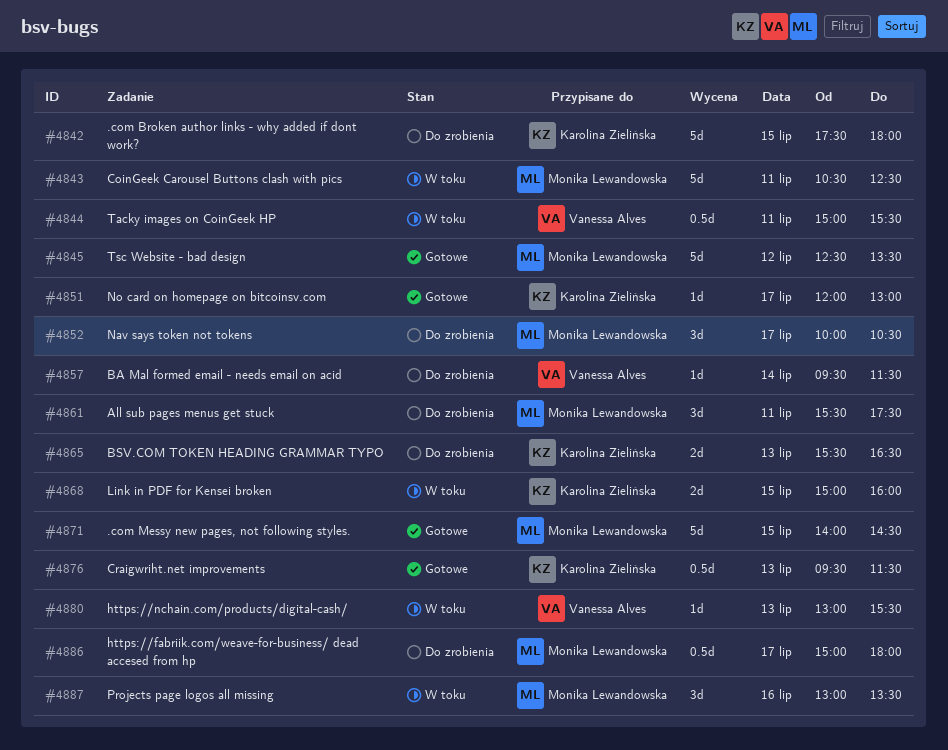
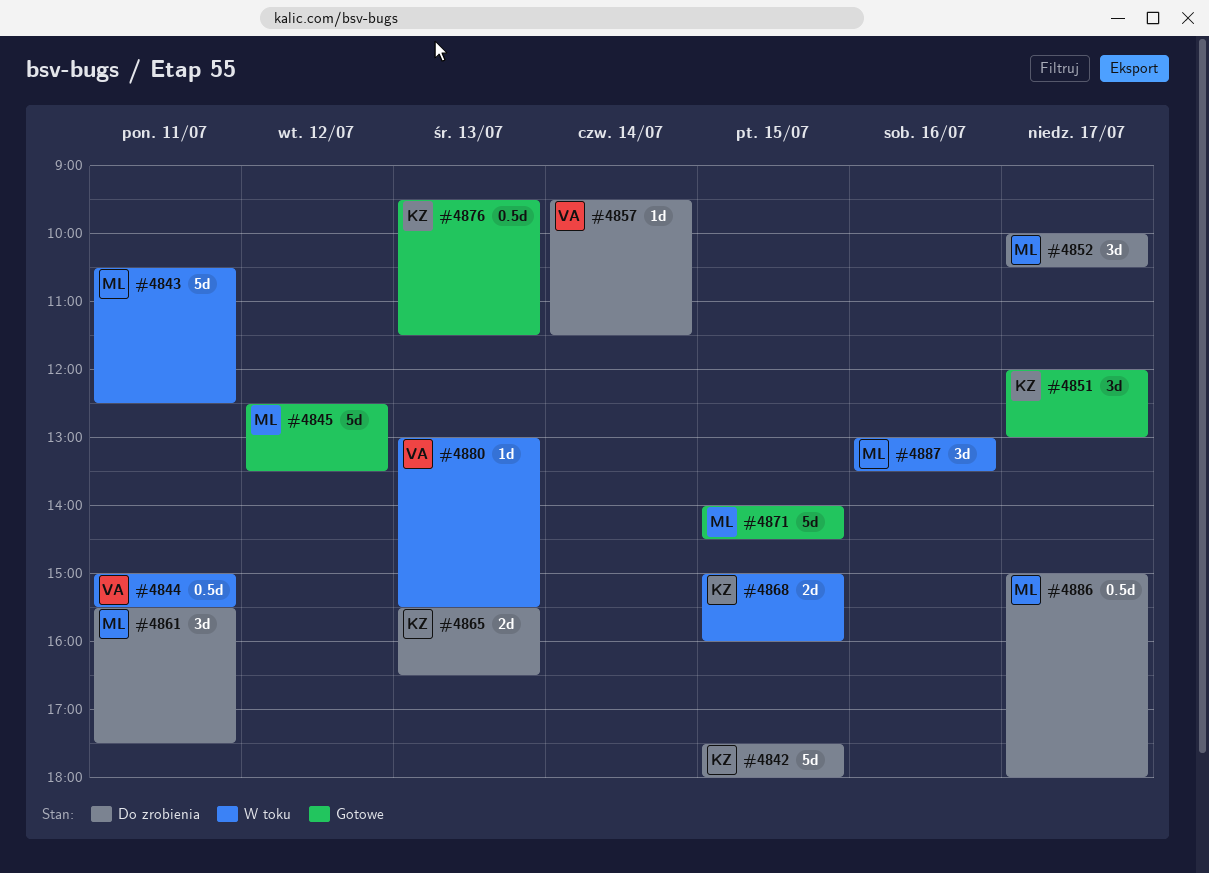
#4851, estimate: 1d -> 3d

